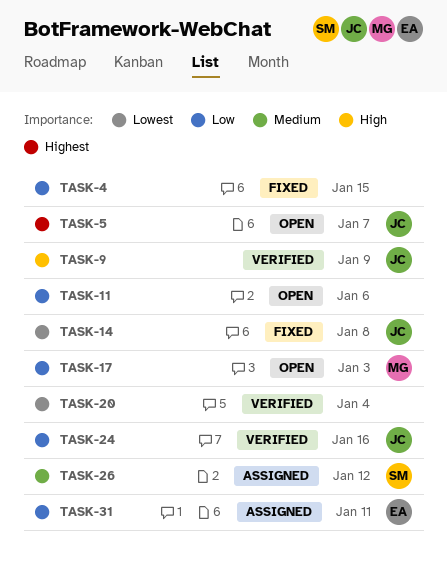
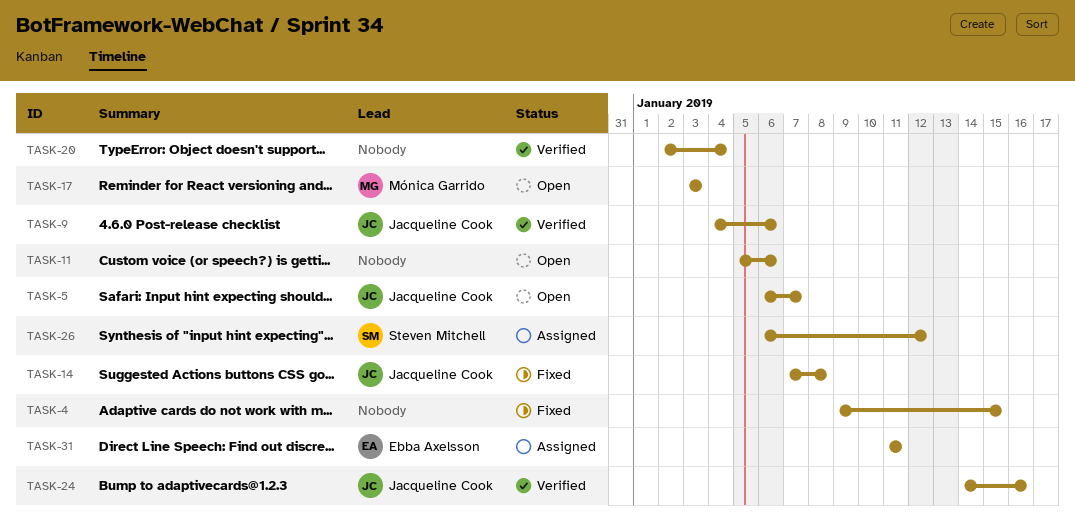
TASK-9, due: Jan 9 -> Jan 6

